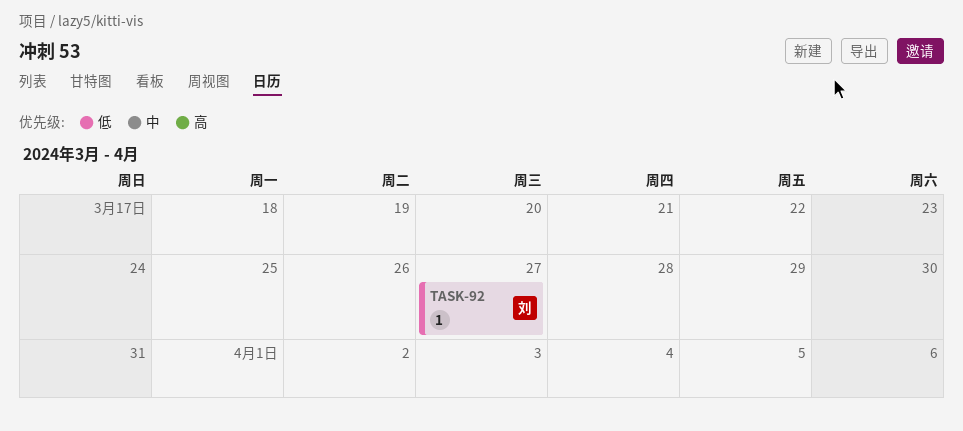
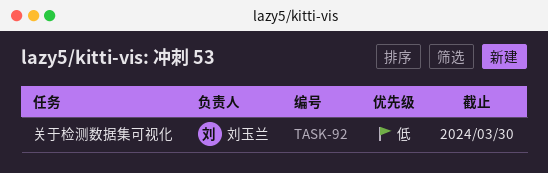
TASK-92, due: Mar 27 -> Mar 30

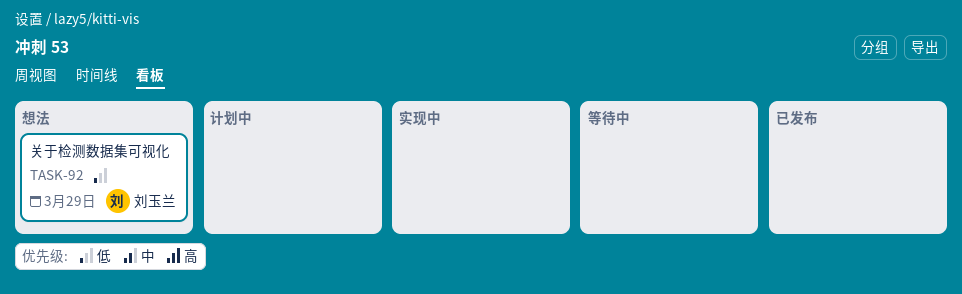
TASK-92, due: Mar 30 -> Mar 29

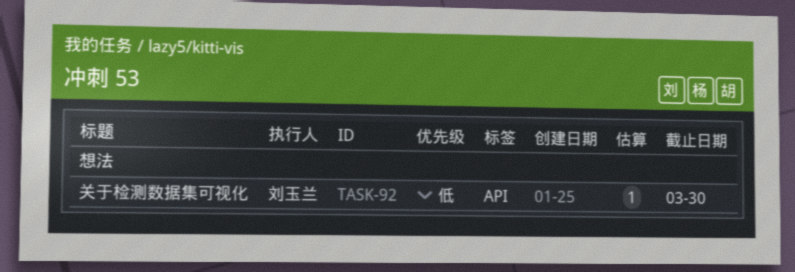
TASK-92, due: Mar 29 -> Mar 30

